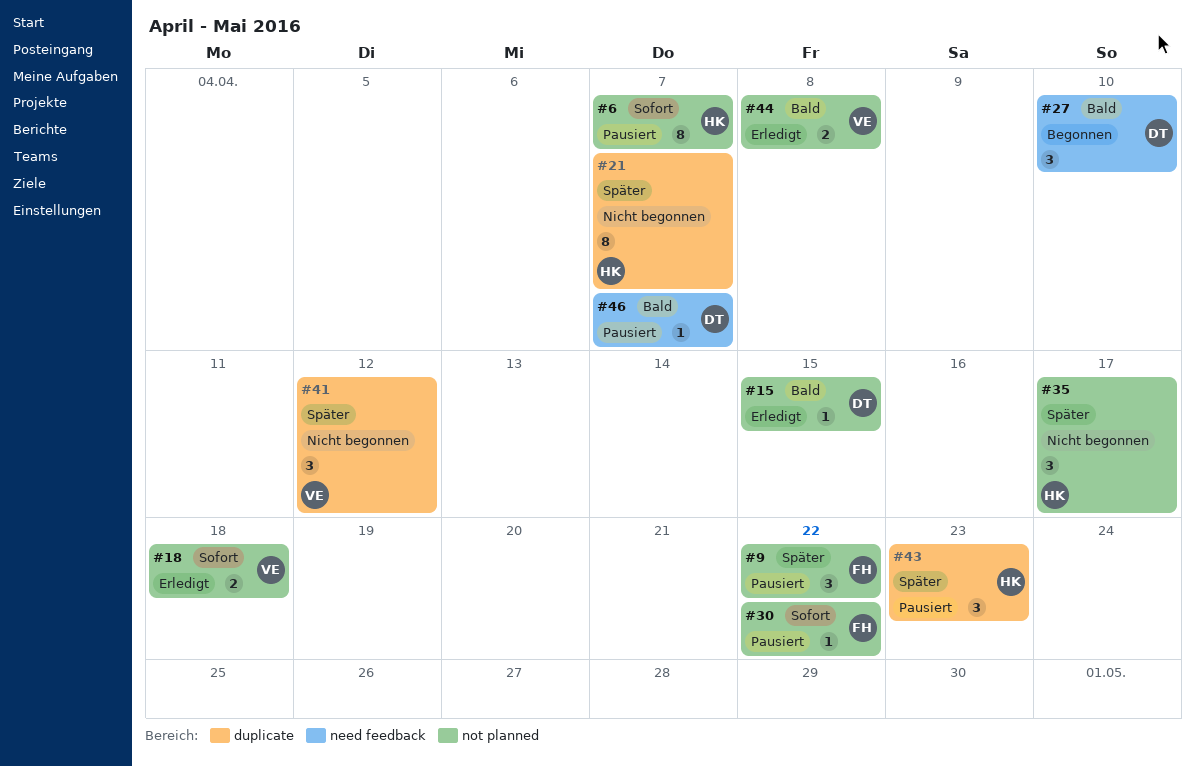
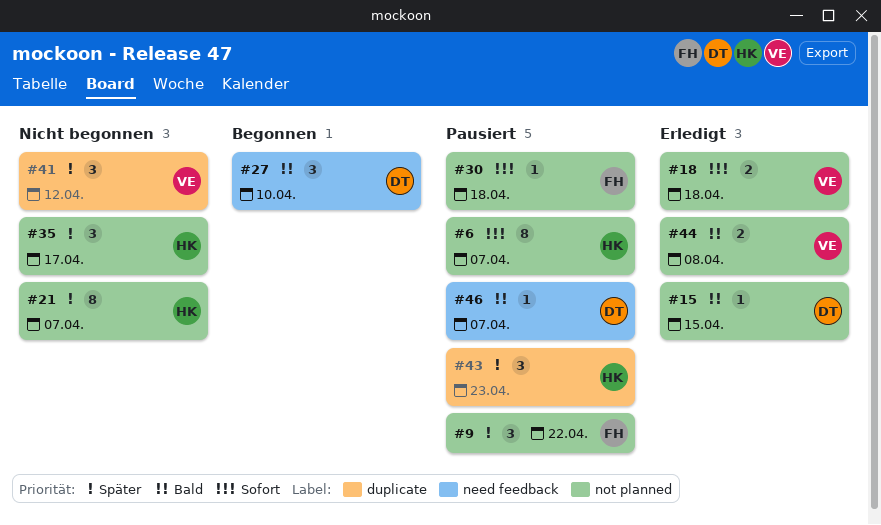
#21, label: duplicate -> not planned
#30, due: Apr 22 -> Apr 18

